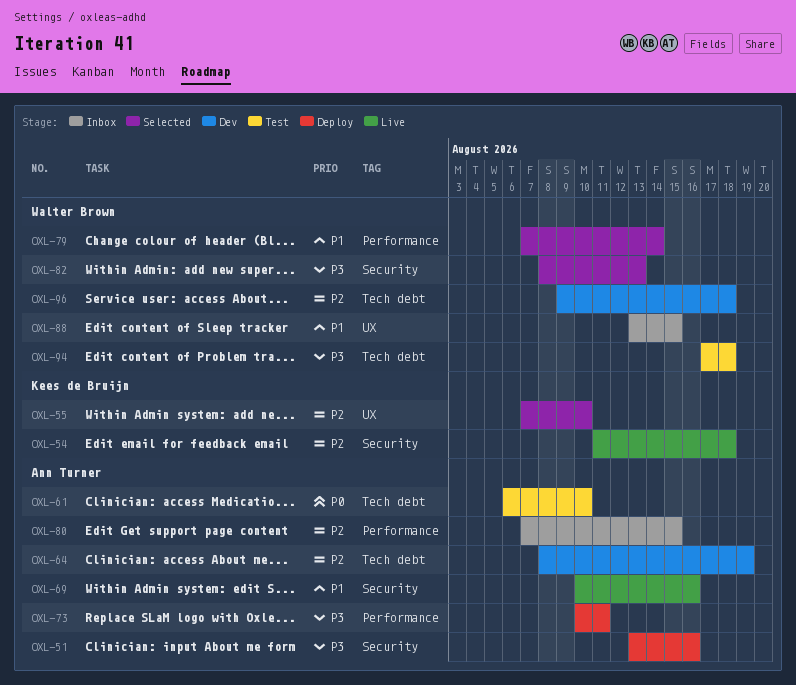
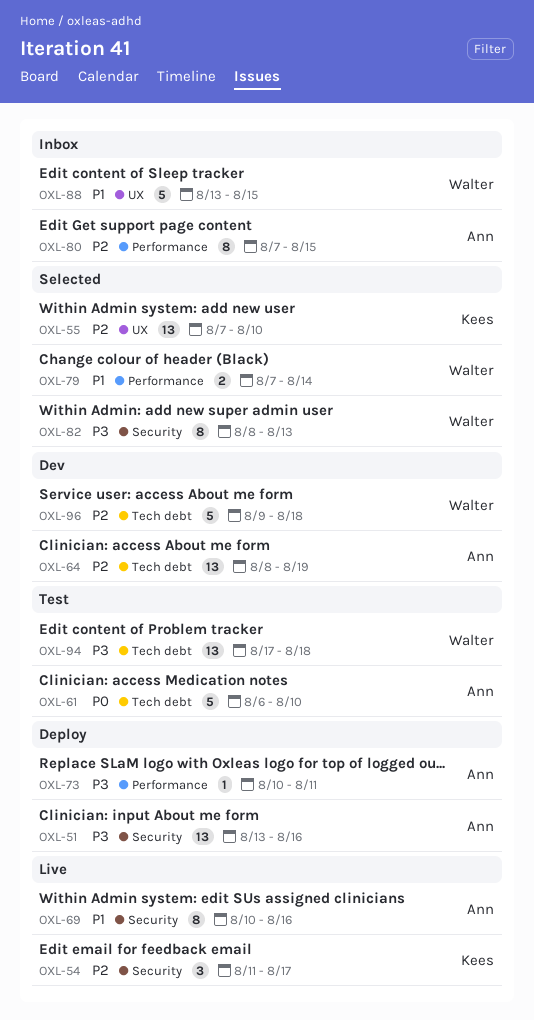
OXL-54, due: Aug 18 -> Aug 17

